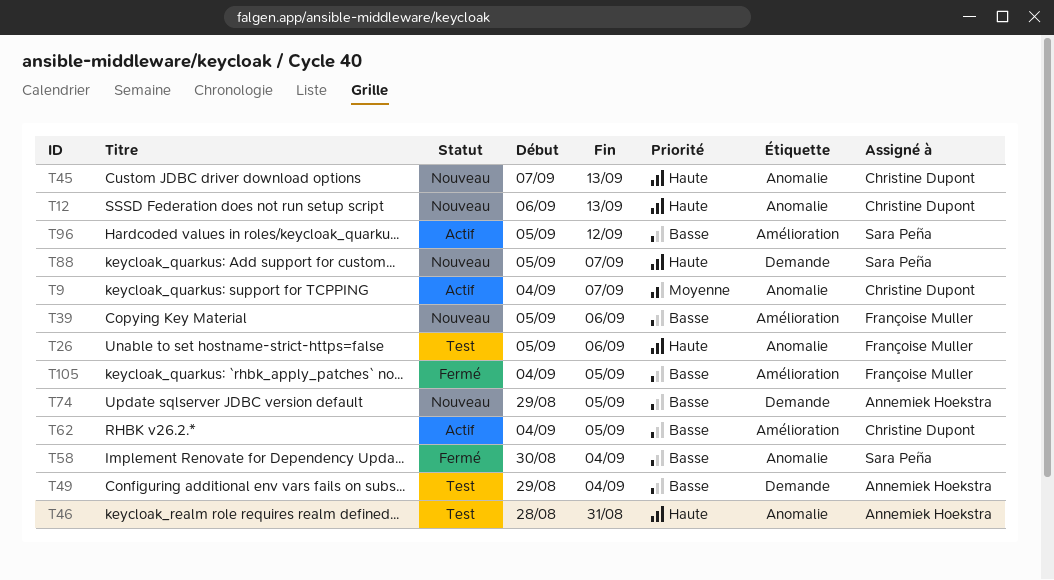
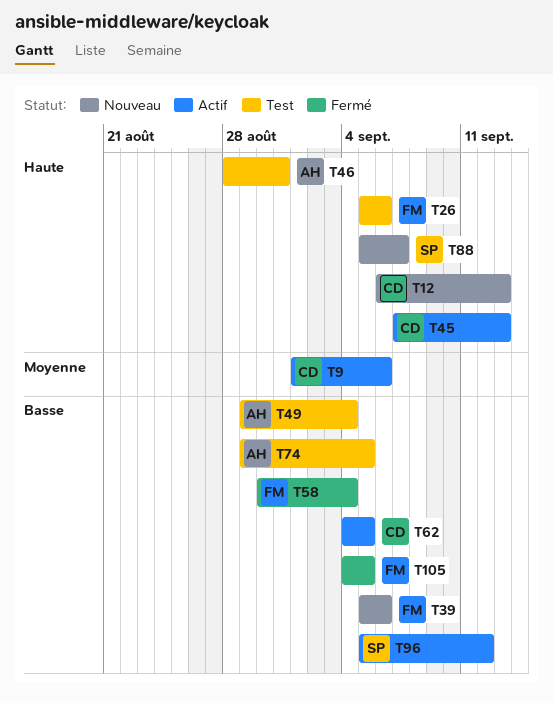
T9, start: Sep 4 -> Sep 1
T9, due: Sep 7 -> Sep 6
T45, status: Nouveau -> Actif
T58, owner: Sara Peña -> Françoise Muller
T74, status: Nouveau -> Test

